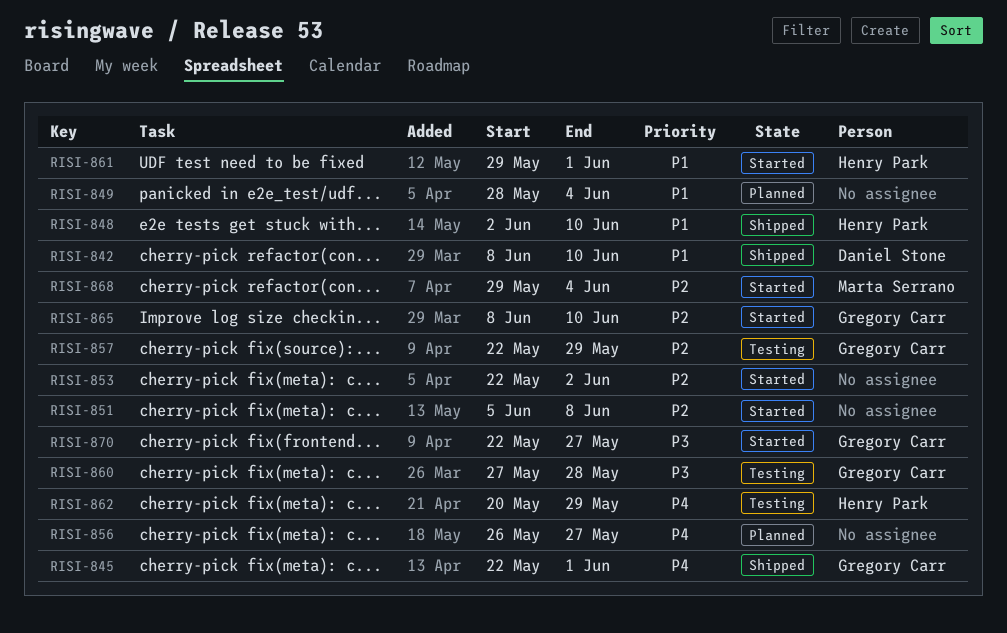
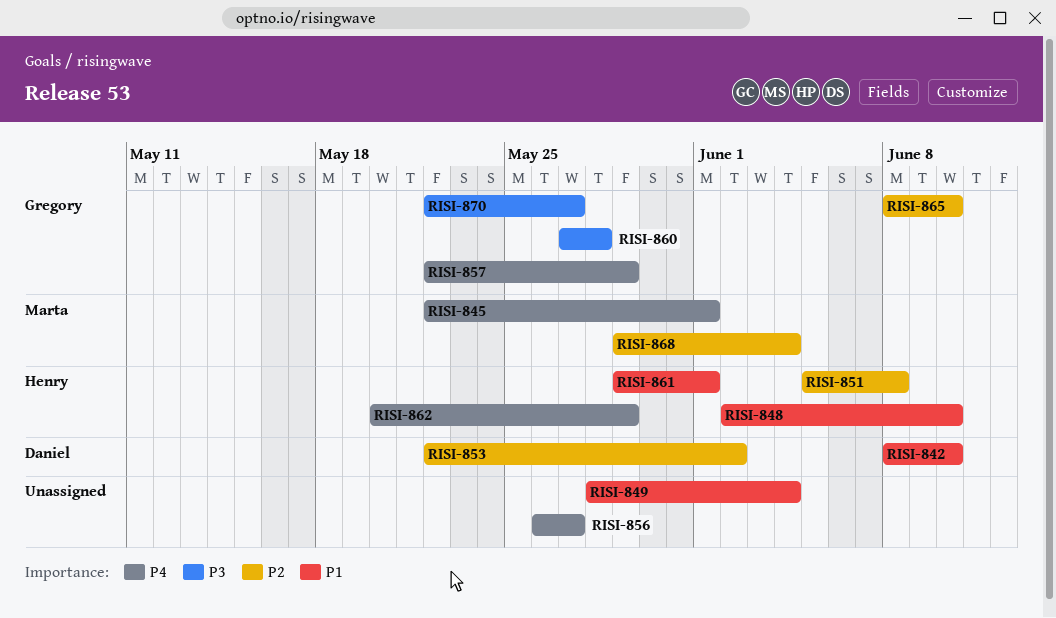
RISI-845, owner: Gregory Carr -> Marta Serrano
RISI-851, owner: none -> Henry Park
RISI-853, owner: none -> Daniel Stone
RISI-857, priority: P2 -> P4

